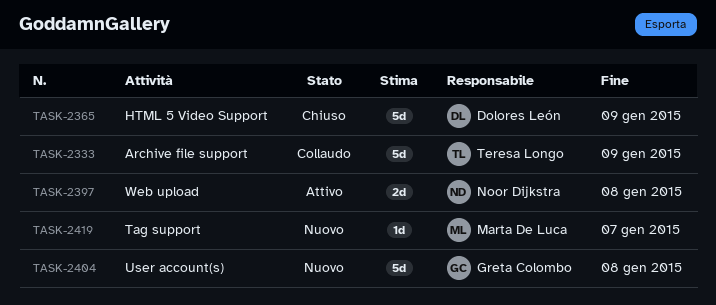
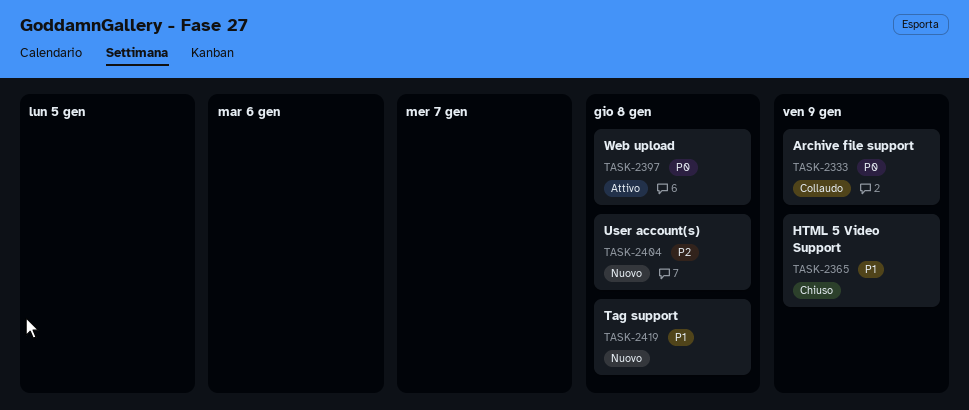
TASK-2419, due: Jan 7 -> Jan 8

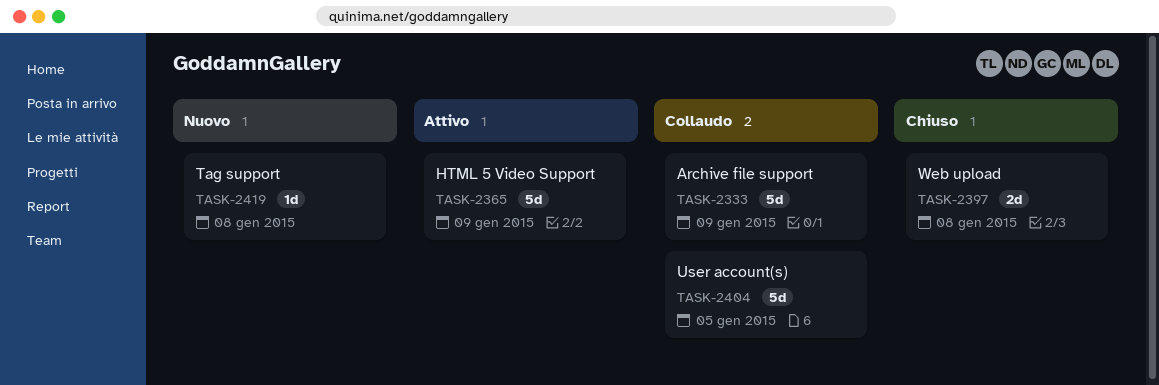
TASK-2365, status: Chiuso -> Attivo
TASK-2397, status: Attivo -> Chiuso
TASK-2404, status: Nuovo -> Collaudo
TASK-2404, due: Jan 8 -> Jan 5

